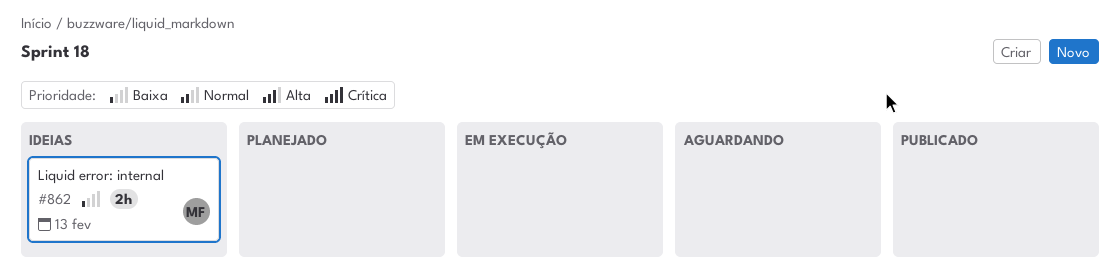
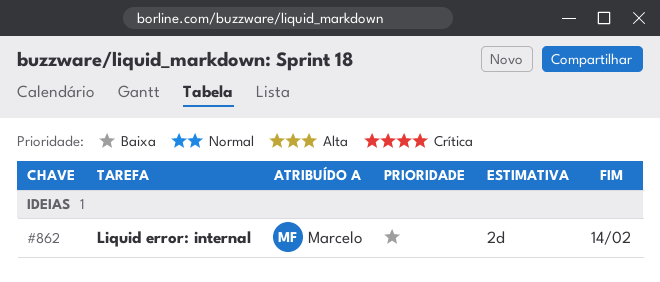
#862, estimate: 2h -> 2d
#862, due: Feb 13 -> Feb 14

